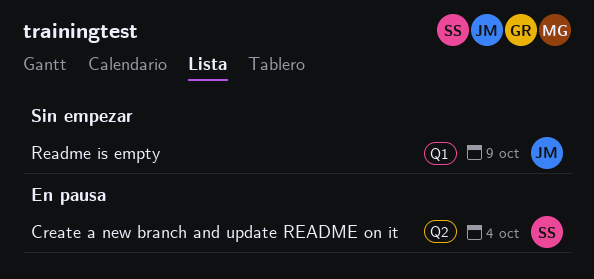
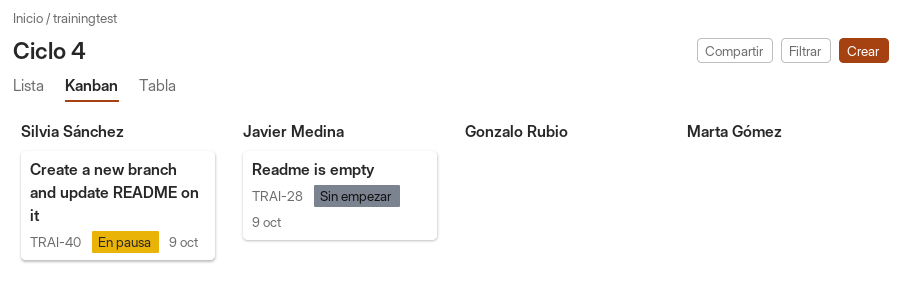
Create a new branch and update README on it, due: Oct 4 -> Oct 9

